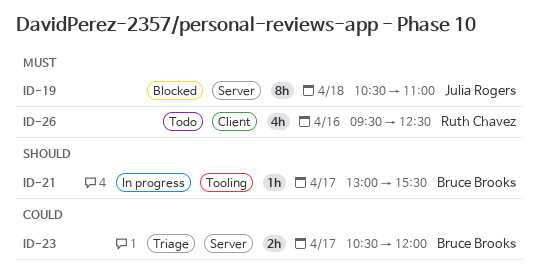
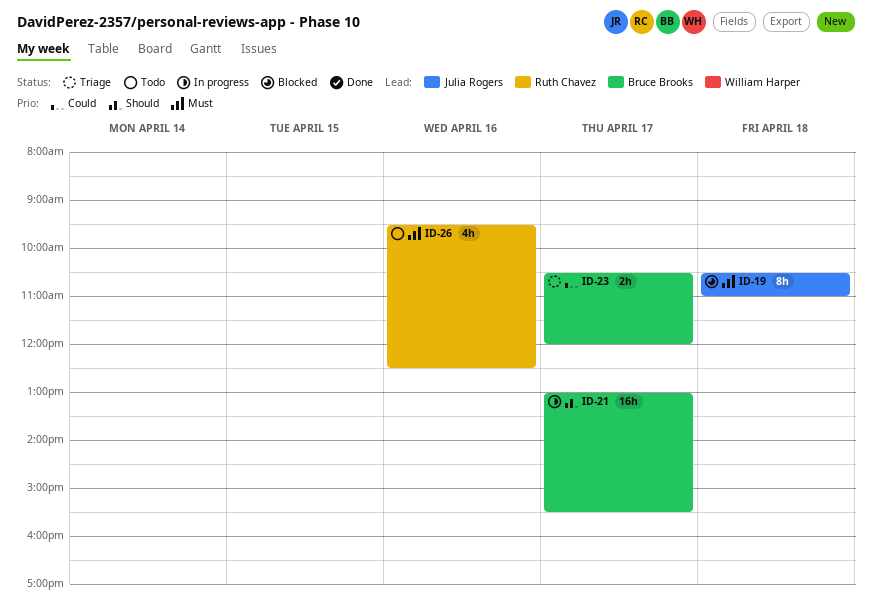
ID-21, estimate: 1h -> 16h

